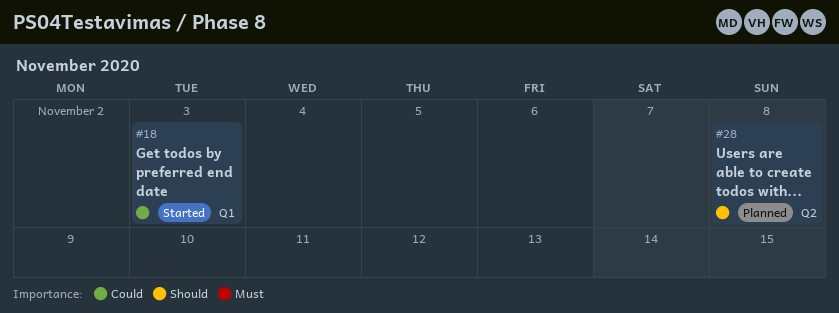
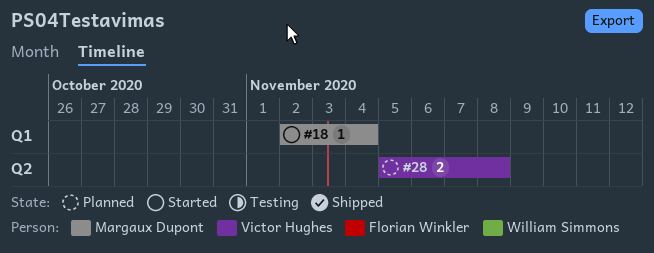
#18, due: Nov 3 -> Nov 4

